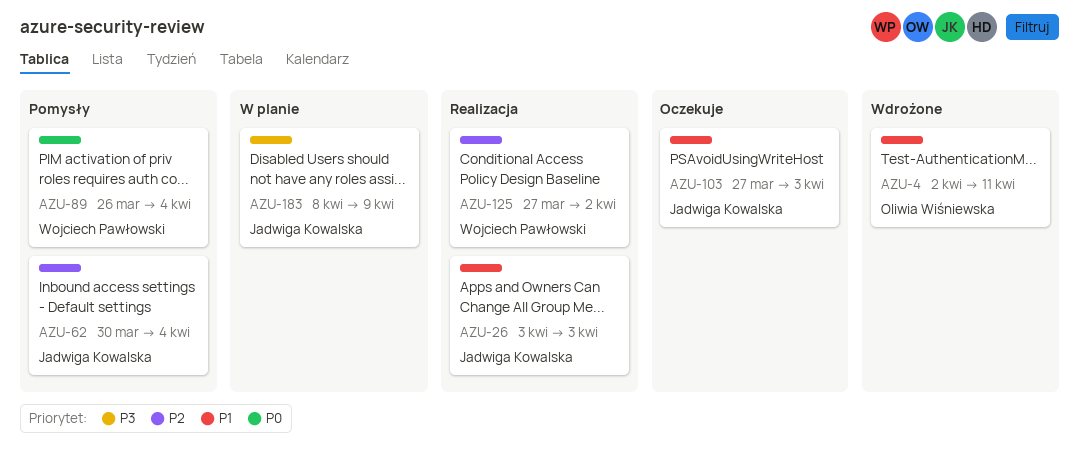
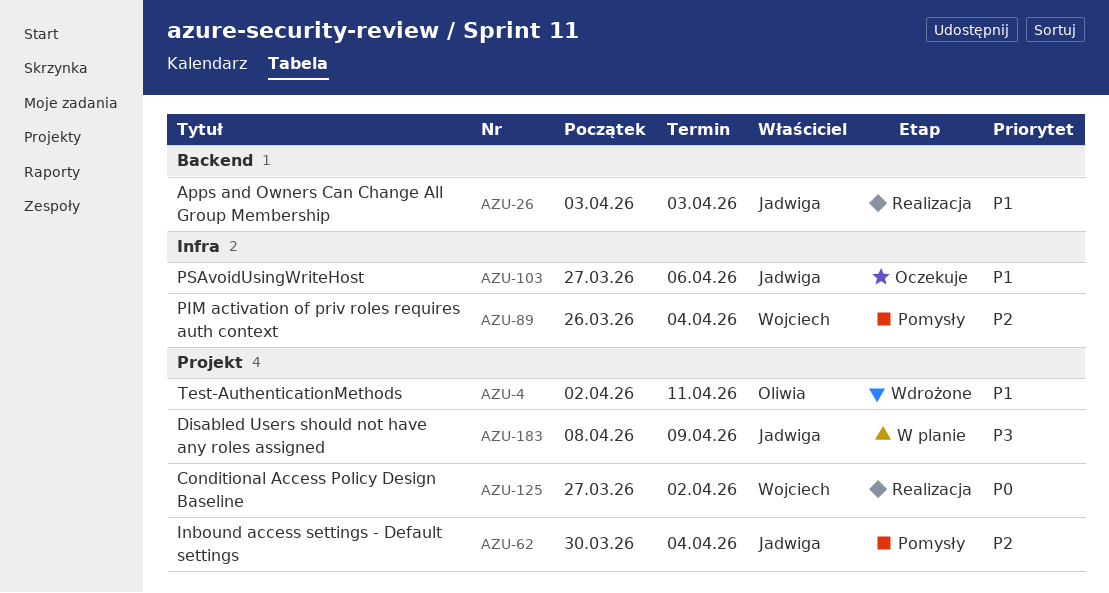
AZU-89, priority: P0 -> P2
AZU-103, due: Apr 3 -> Apr 6
AZU-125, priority: P2 -> P0

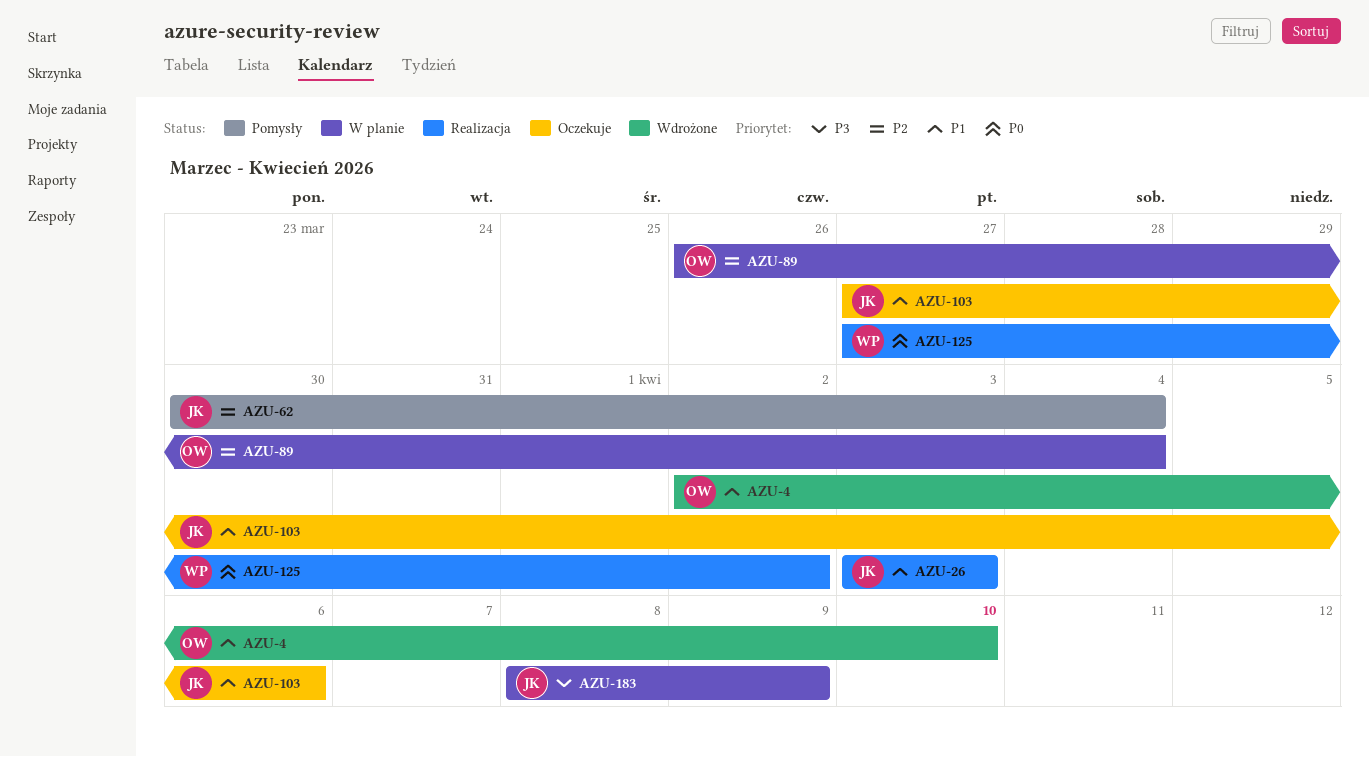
AZU-4, due: Apr 11 -> Apr 10
AZU-89, status: Pomysły -> W planie
AZU-89, owner: Wojciech -> Oliwia

